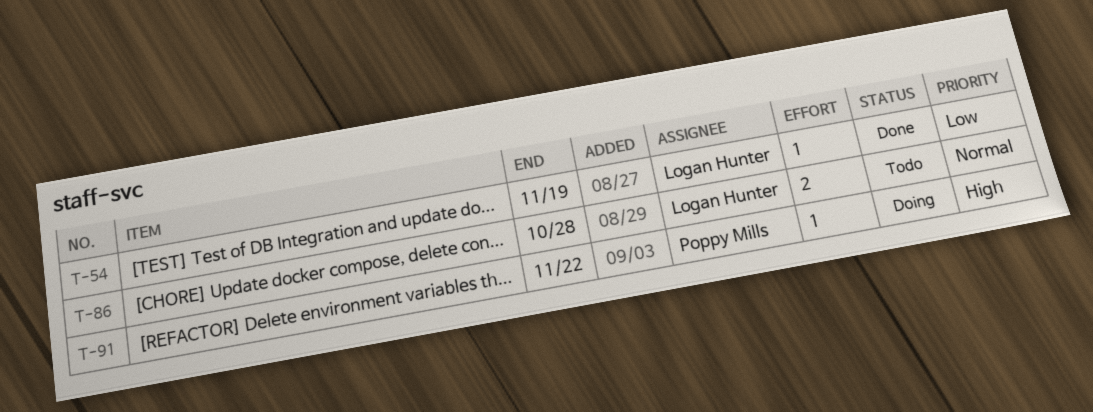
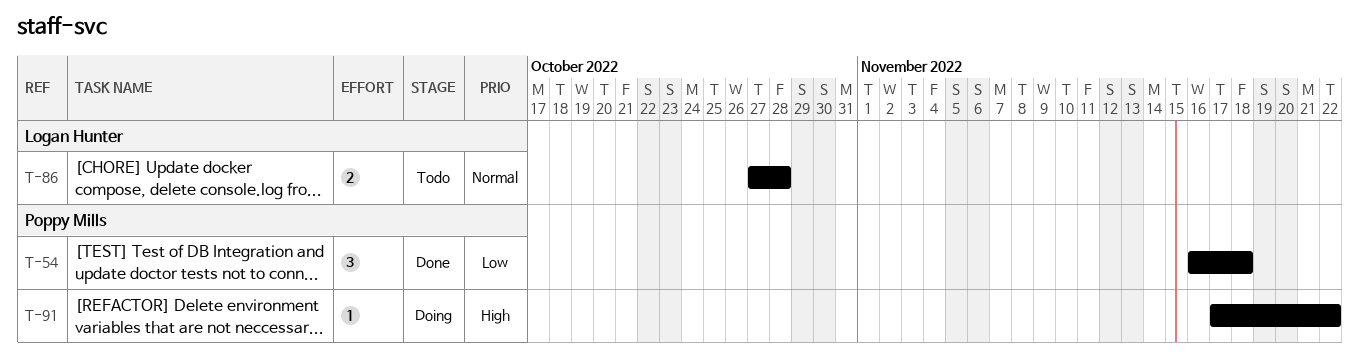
T-54, owner: Logan Hunter -> Poppy Mills
T-54, estimate: 1 -> 3
T-54, due: Nov 19 -> Nov 18

